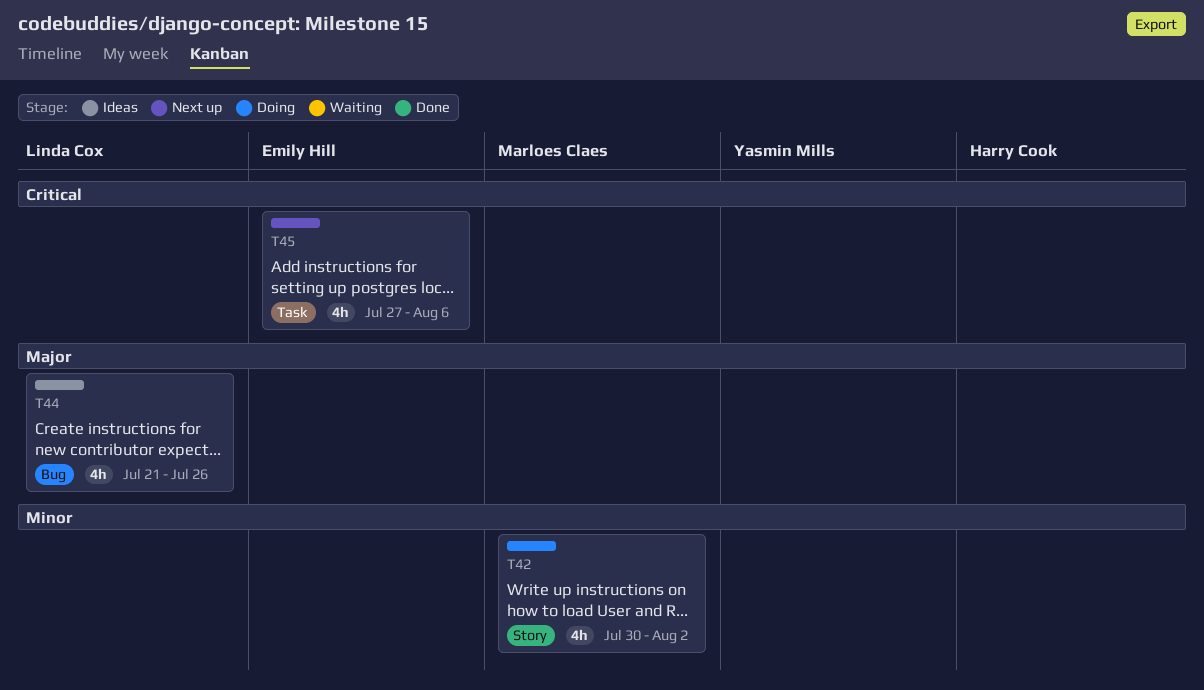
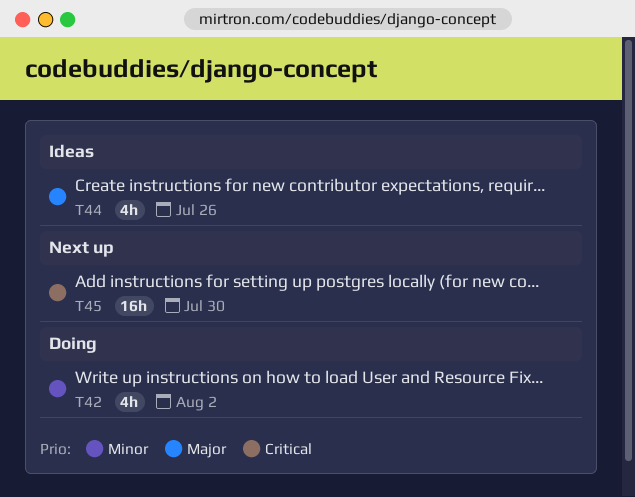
T45, estimate: 4h -> 16h
T45, due: Aug 6 -> Jul 30

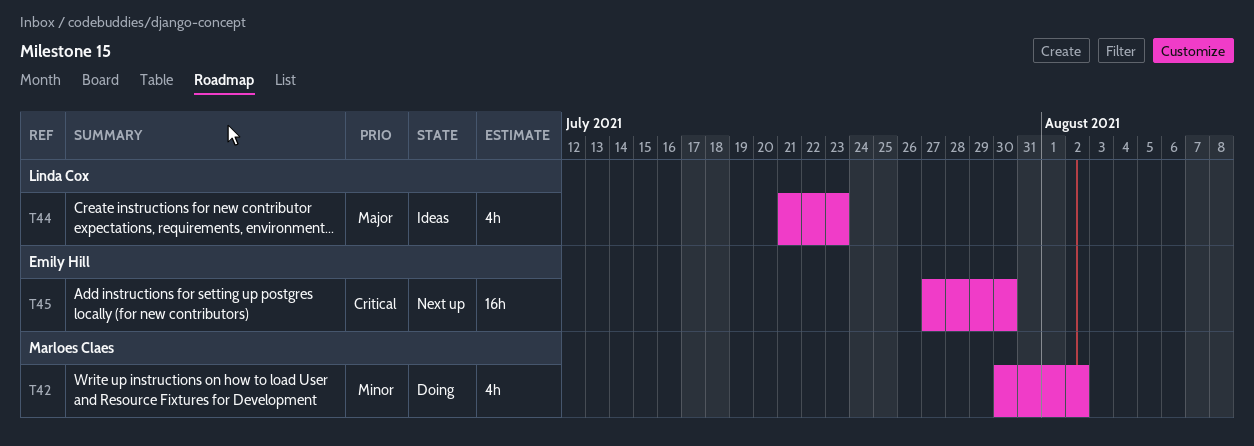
T44, due: Jul 26 -> Jul 23

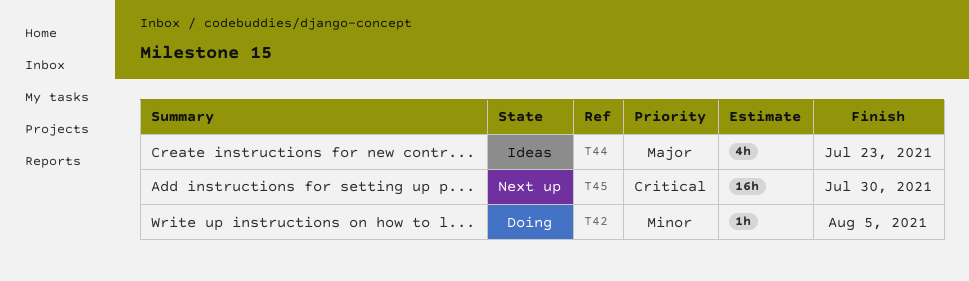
T42, estimate: 4h -> 1h
T42, due: Aug 2 -> Aug 5

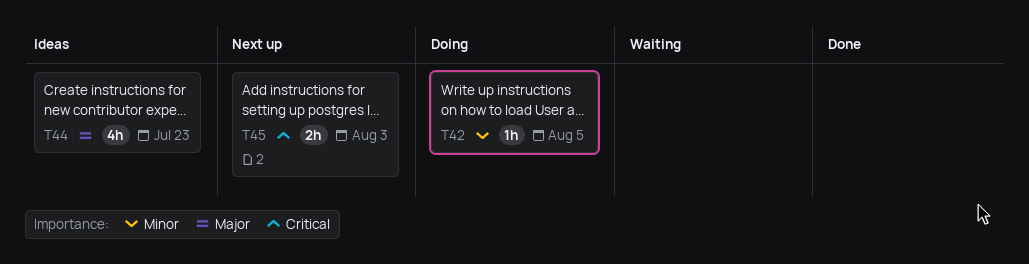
T45, estimate: 16h -> 2h
T45, due: Jul 30 -> Aug 3

